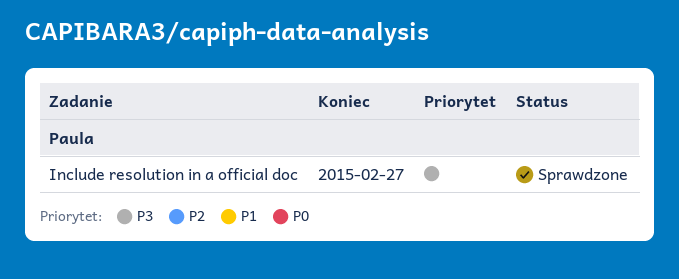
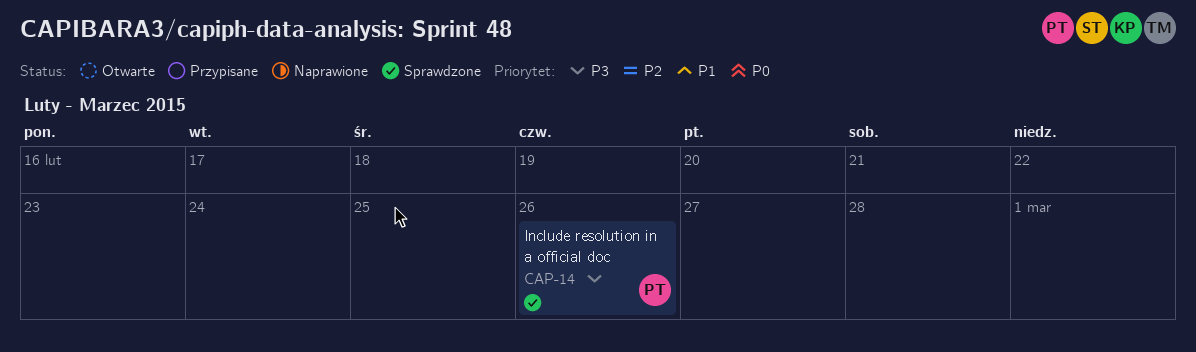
Include resolution in a official doc, due: Feb 27 -> Feb 26

